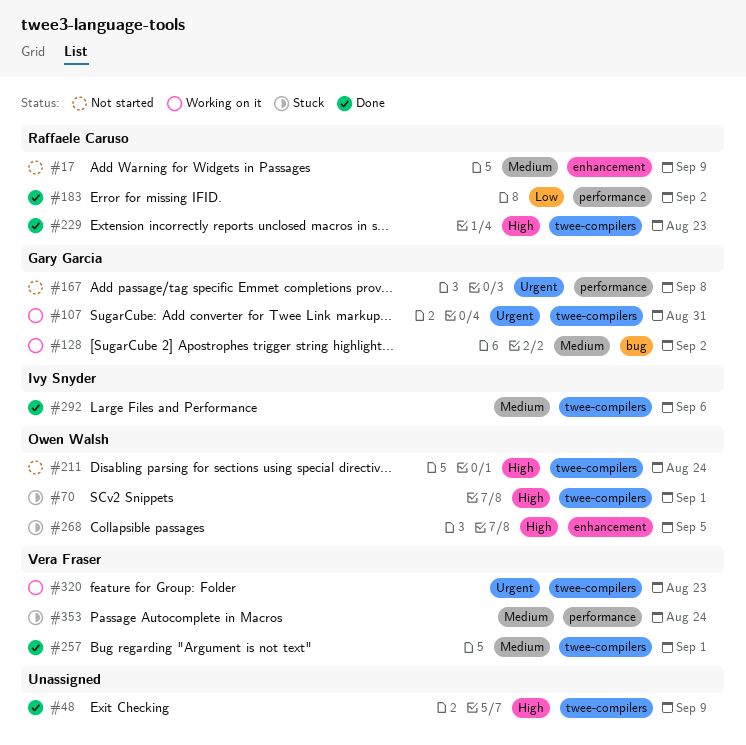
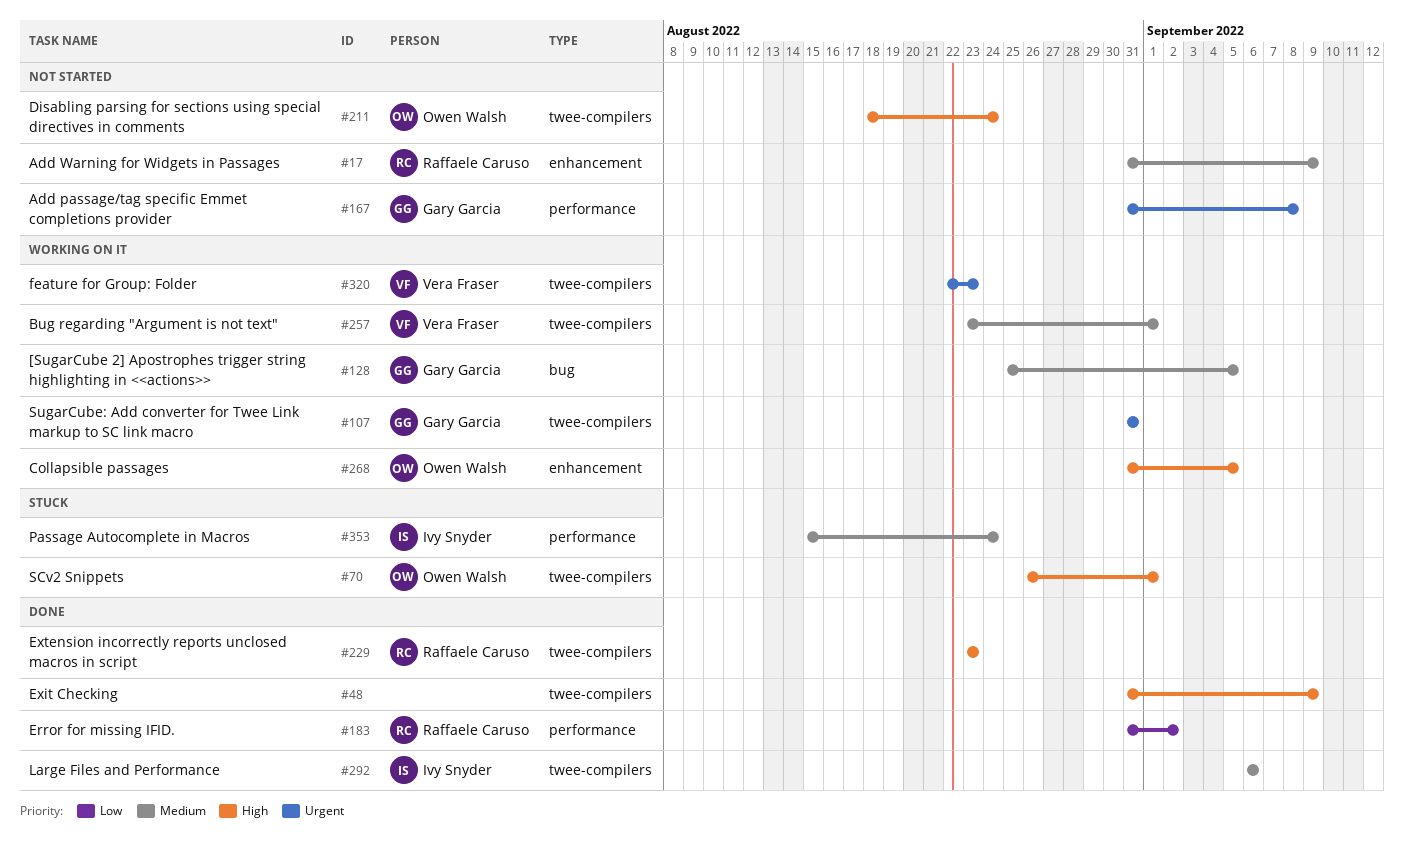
#128, due: Sep 2 -> Sep 5
#257, status: Done -> Working on it
#268, status: Stuck -> Working on it
#353, owner: Vera Fraser -> Ivy Snyder

